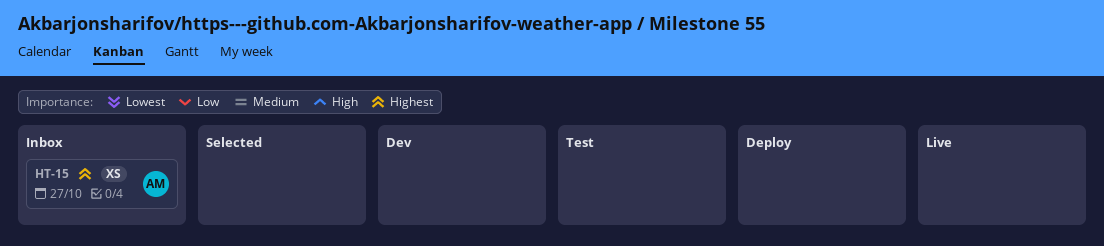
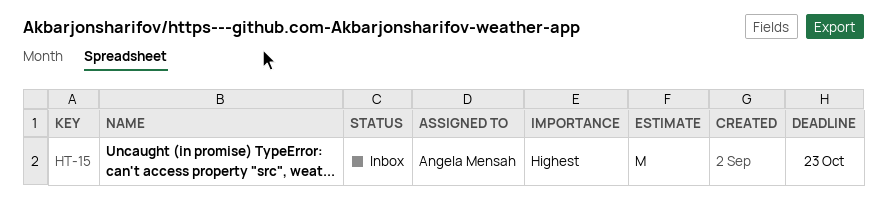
HT-15, estimate: XS -> M
HT-15, due: Oct 27 -> Oct 23

